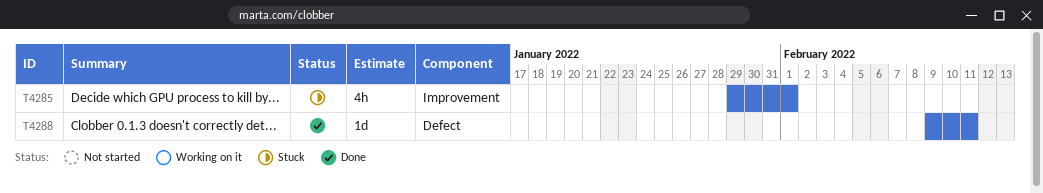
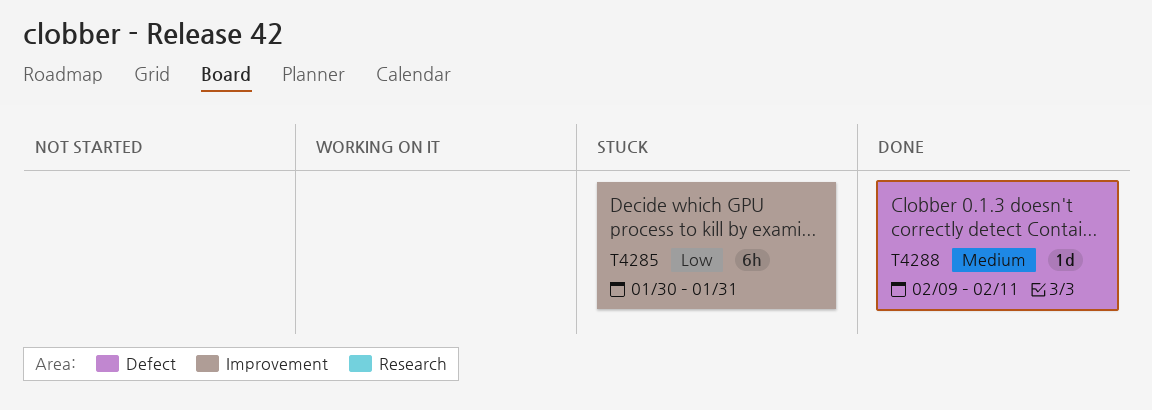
T4285, estimate: 4h -> 6h
T4285, start: Jan 29 -> Jan 30
T4285, due: Feb 1 -> Jan 31

